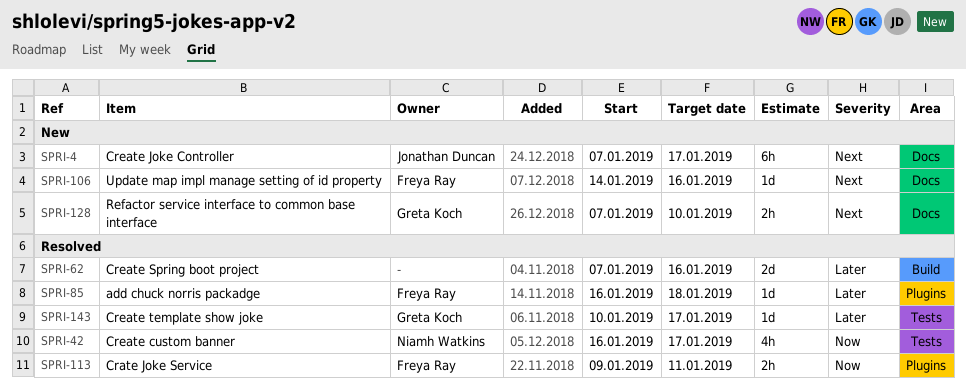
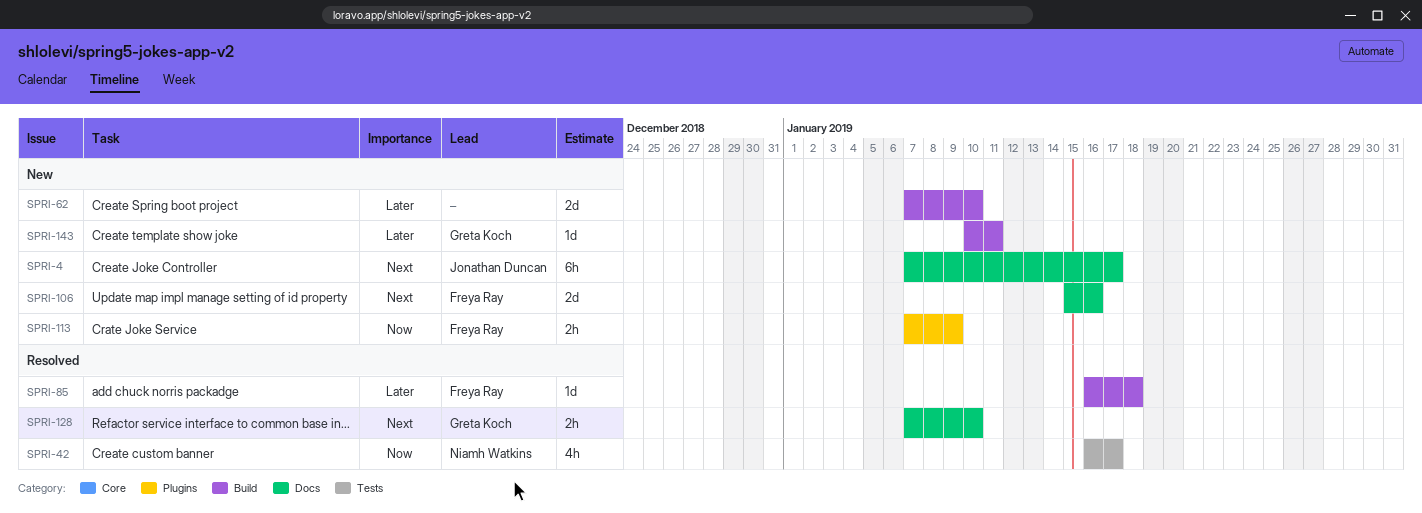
SPRI-62, status: Resolved -> New
SPRI-62, due: Jan 16 -> Jan 10
SPRI-85, label: Plugins -> Build
SPRI-106, estimate: 1d -> 2d
SPRI-106, start: Jan 14 -> Jan 15
SPRI-113, status: Resolved -> New
SPRI-113, start: Jan 9 -> Jan 7
SPRI-113, due: Jan 11 -> Jan 9
SPRI-128, status: New -> Resolved
SPRI-143, status: Resolved -> New
SPRI-143, label: Tests -> Build
SPRI-143, due: Jan 17 -> Jan 11

